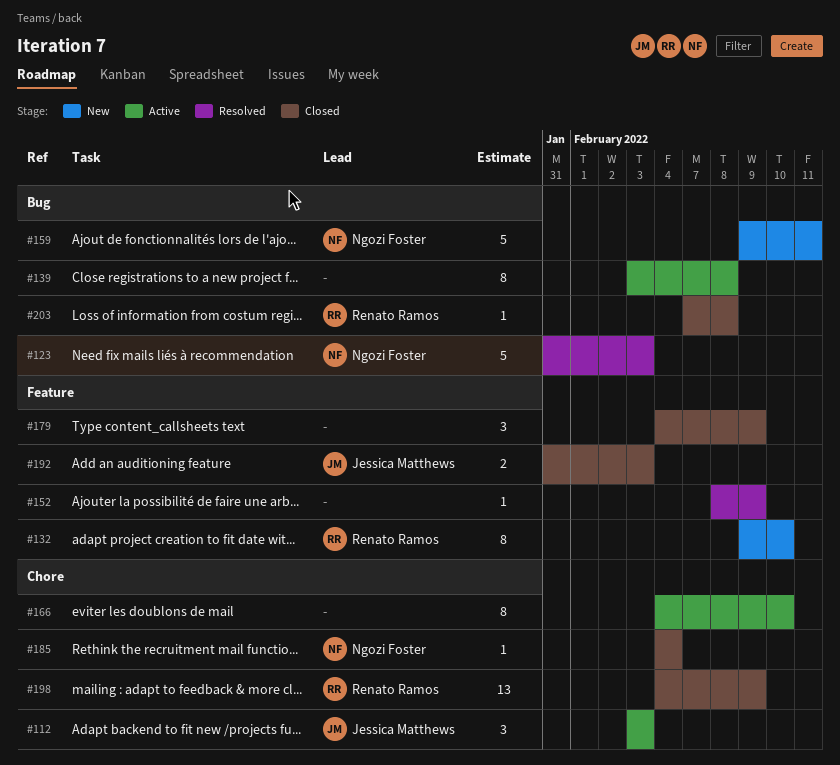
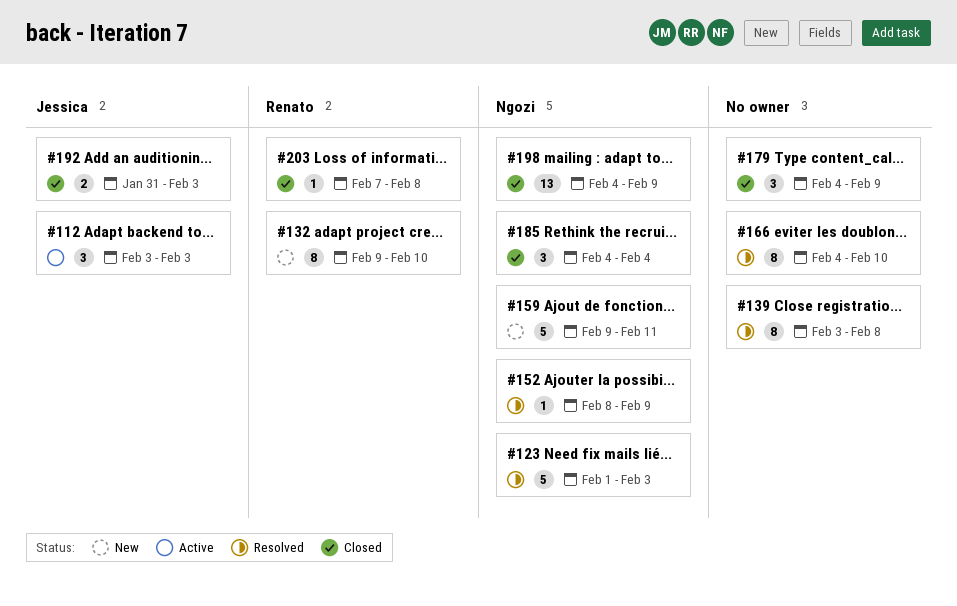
#123, start: Jan 31 -> Feb 1
#139, status: Active -> Resolved
#152, owner: none -> Ngozi Foster
#166, status: Active -> Resolved
#185, estimate: 1 -> 3
#198, owner: Renato Ramos -> Ngozi Foster

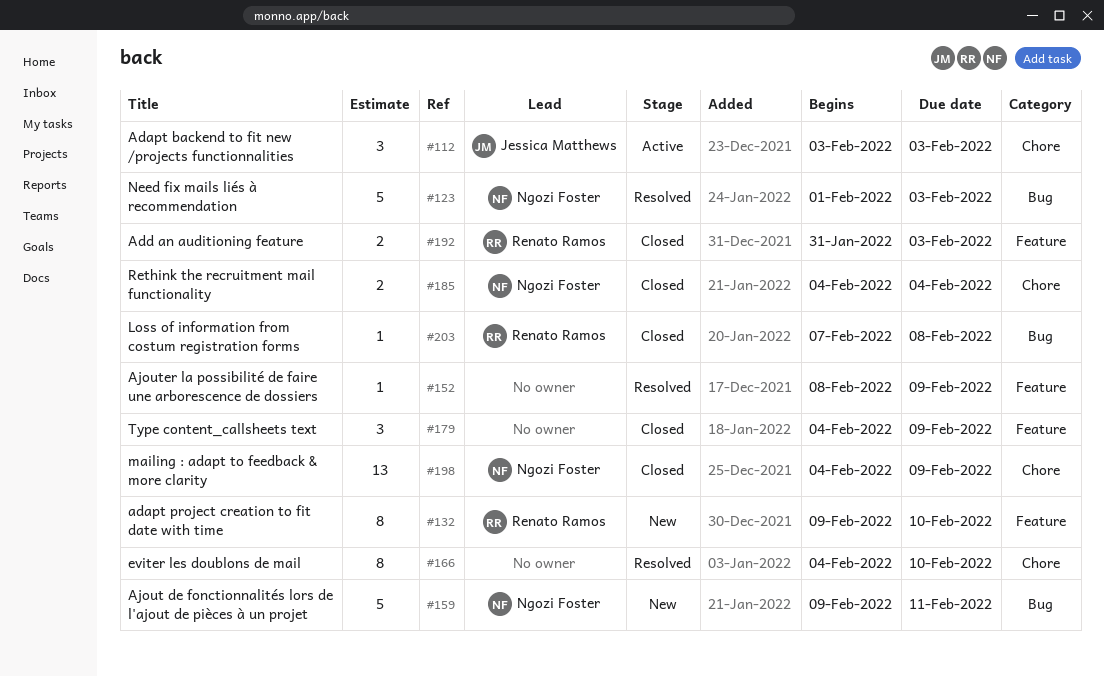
#139: present -> none
#152, owner: Ngozi Foster -> none
#185, estimate: 3 -> 2
#192, owner: Jessica Matthews -> Renato Ramos

